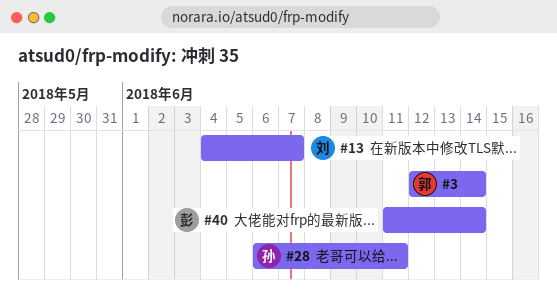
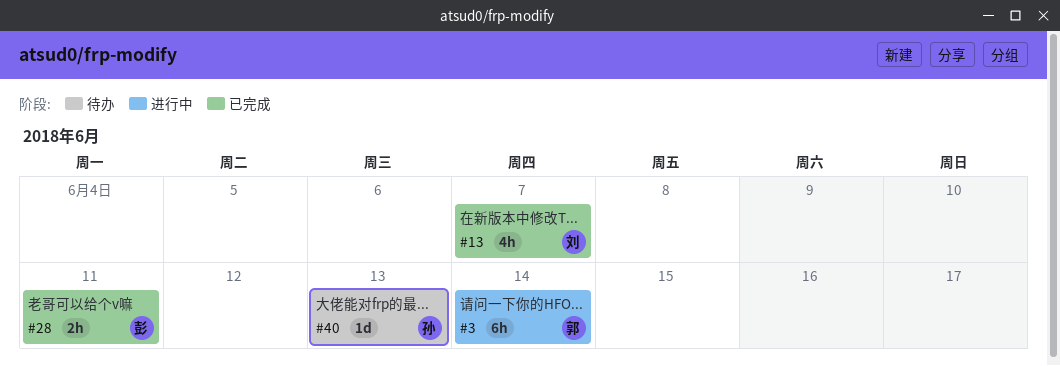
#28, owner: 孙 -> 彭
#40, owner: 彭 -> 孙
#40, due: Jun 14 -> Jun 13

